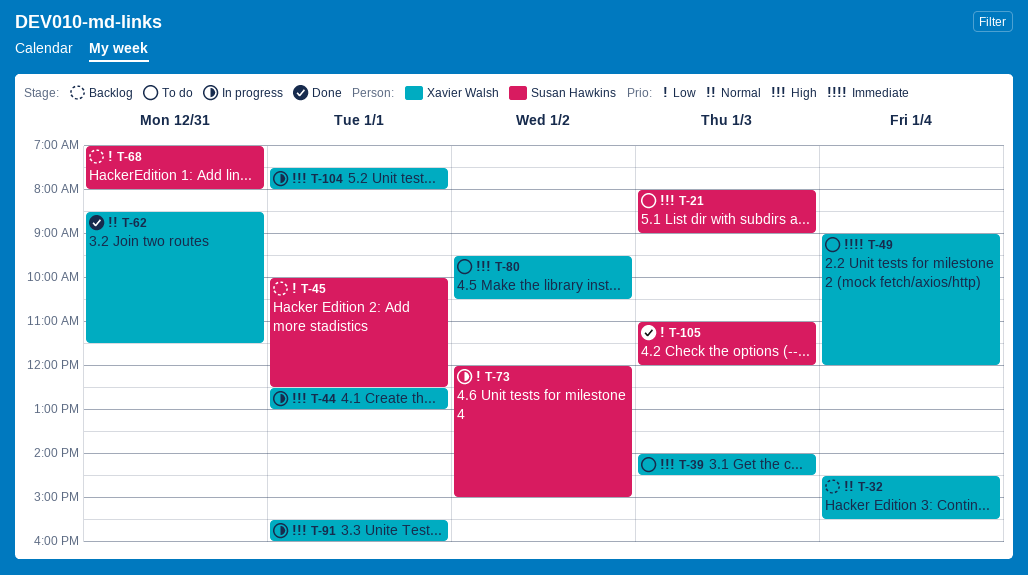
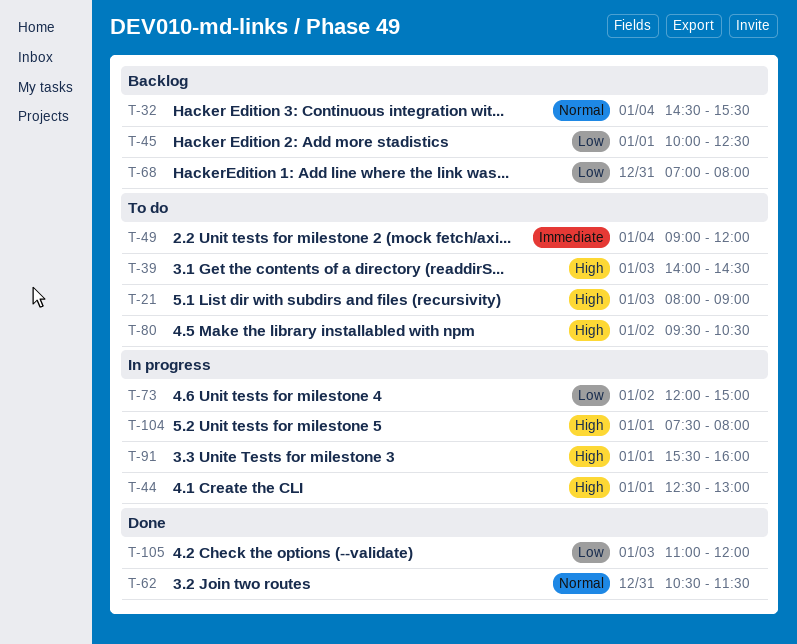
T-62, begins: 08:30 -> 10:30

